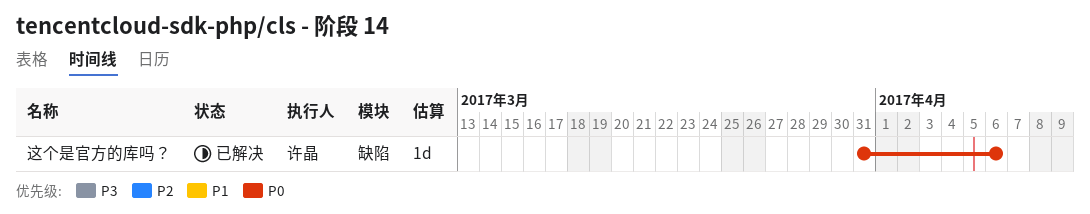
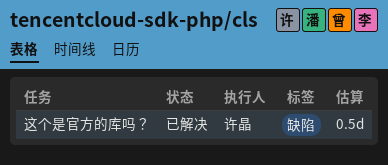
这个是官方的库吗？, estimate: 1d -> 0.5d

